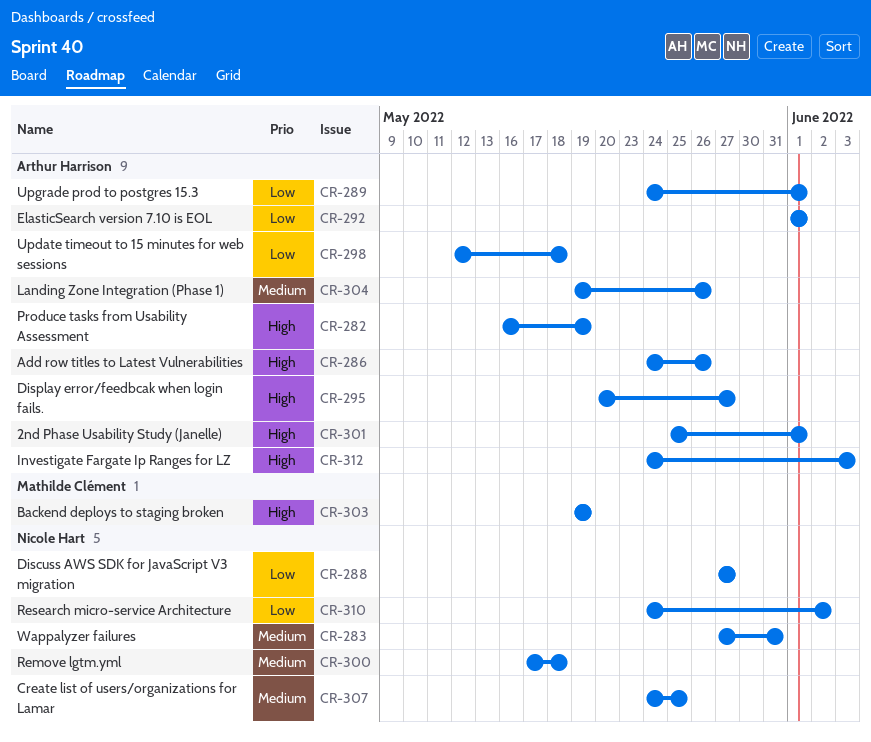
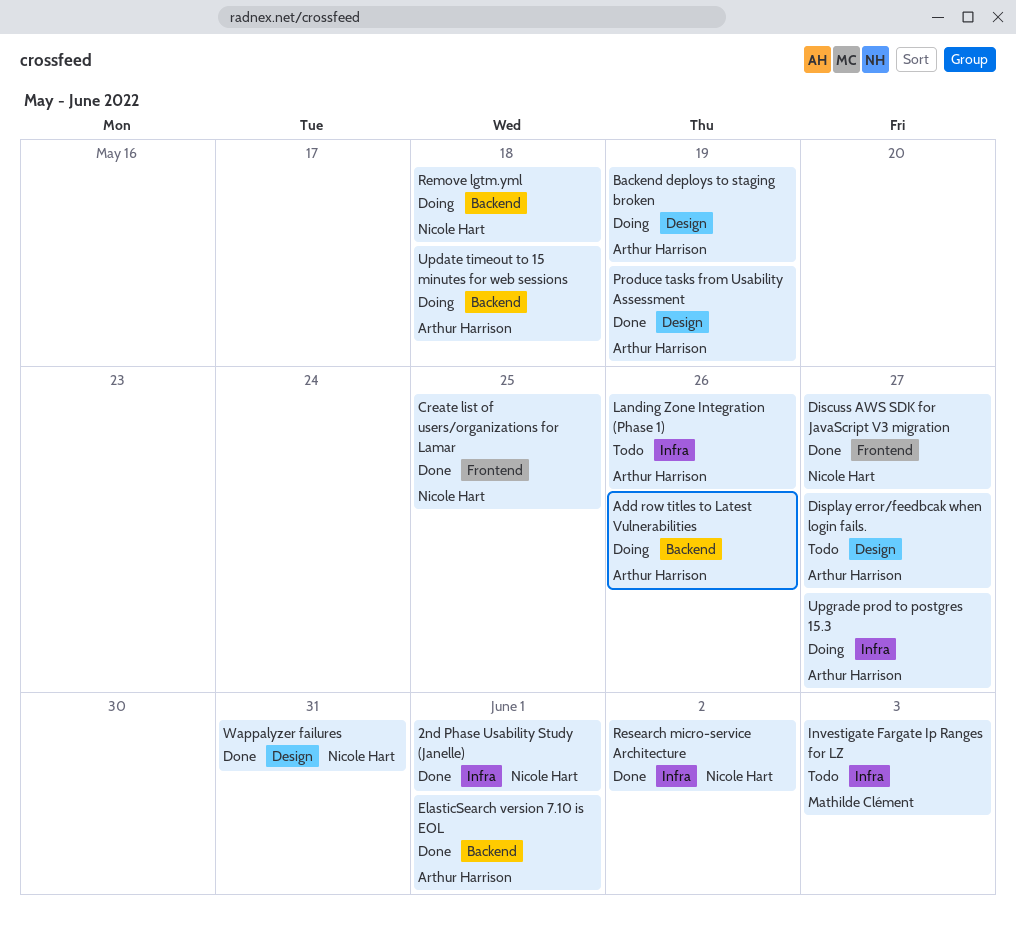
2nd Phase Usability Study (Janelle), owner: Arthur Harrison -> Nicole Hart
Backend deploys to staging broken, owner: Mathilde Clément -> Arthur Harrison
Investigate Fargate Ip Ranges for LZ, owner: Arthur Harrison -> Mathilde Clément
Upgrade prod to postgres 15.3, due: Jun 1 -> May 27

